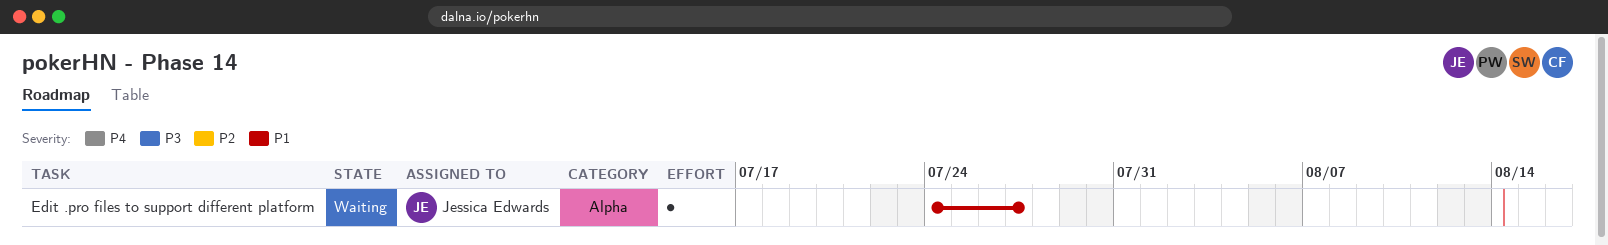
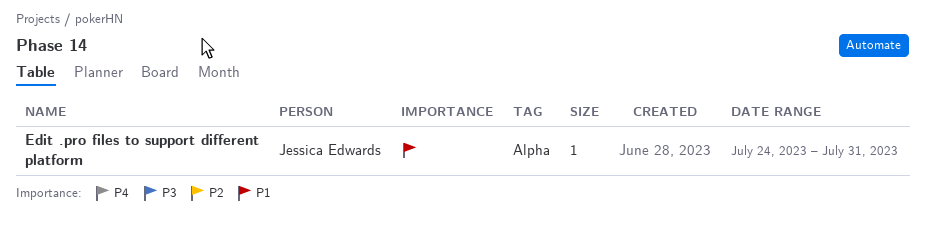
Edit .pro files to support different platform, due: Jul 27 -> Jul 31

